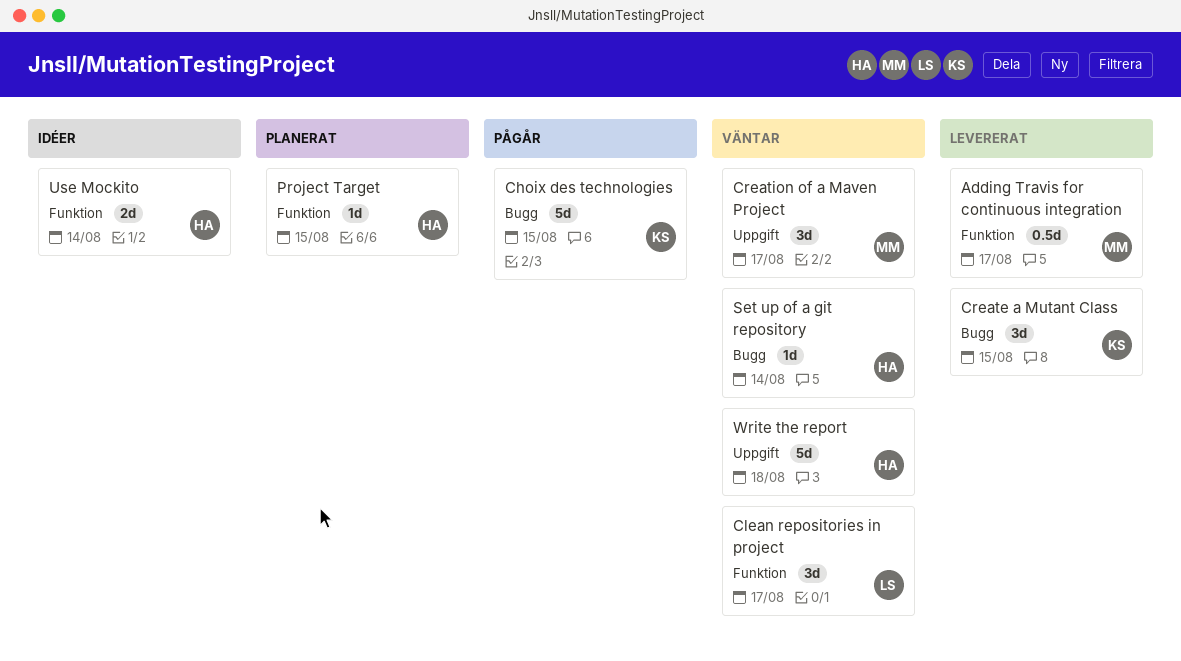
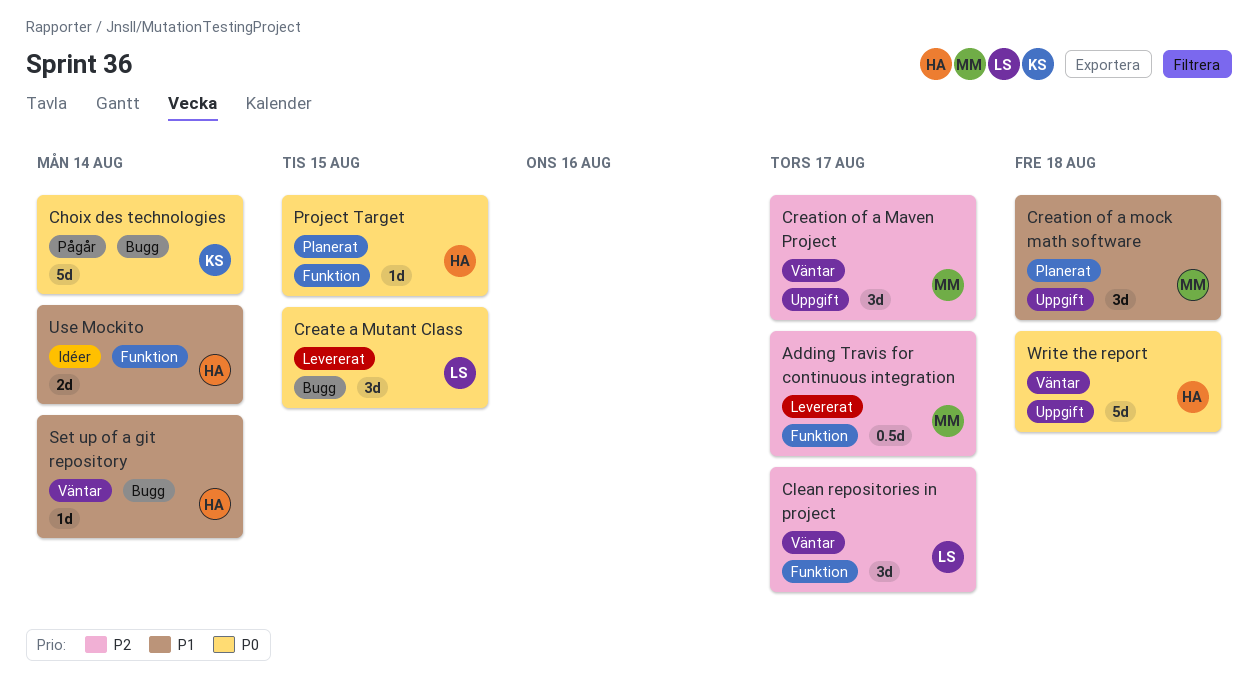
Choix des technologies, due: Aug 15 -> Aug 14
Create a Mutant Class, owner: KS -> LS
Creation of a mock math software: none -> present

